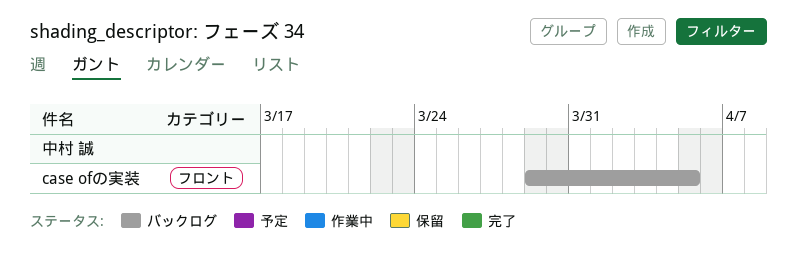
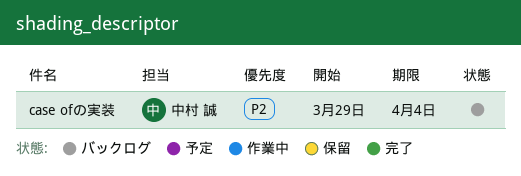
case ofの実装, due: Apr 5 -> Apr 4

